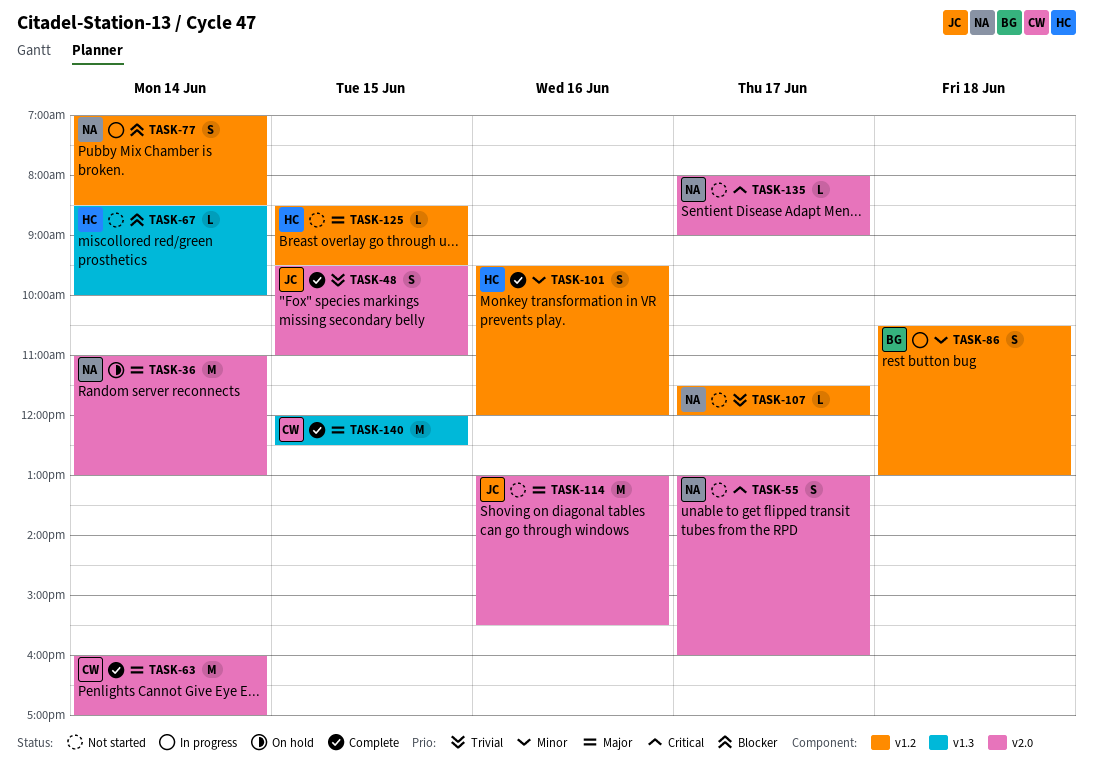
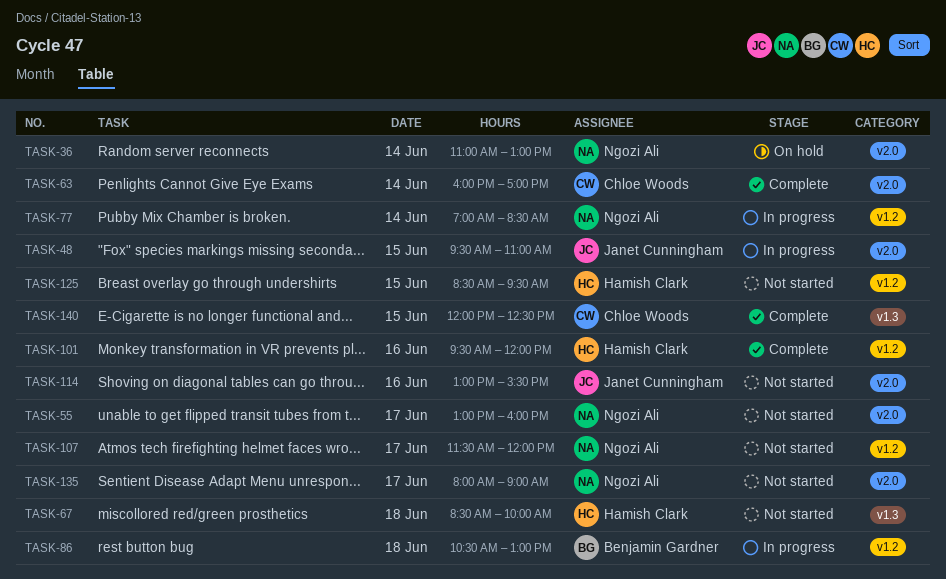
TASK-48, status: Complete -> In progress
TASK-67, day: Jun 14 -> Jun 18

